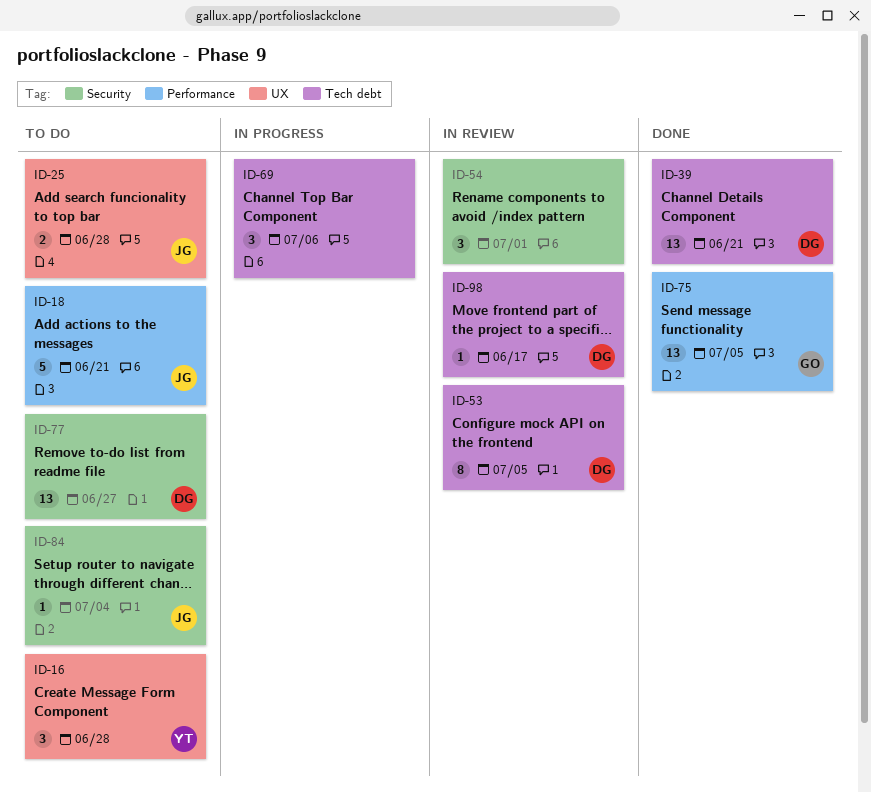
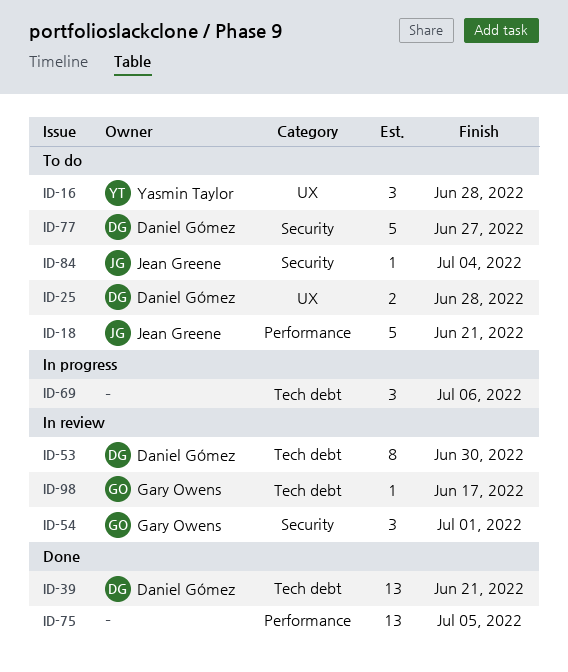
ID-25, owner: Jean Greene -> Daniel Gómez
ID-53, due: Jul 5 -> Jun 30
ID-54, owner: none -> Gary Owens
ID-75, owner: Gary Owens -> none
ID-77, estimate: 13 -> 5
ID-98, owner: Daniel Gómez -> Gary Owens

